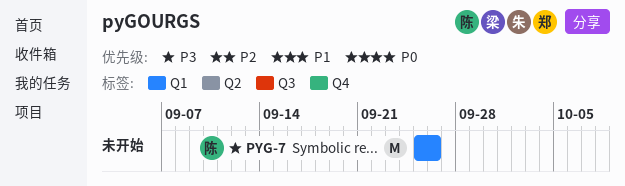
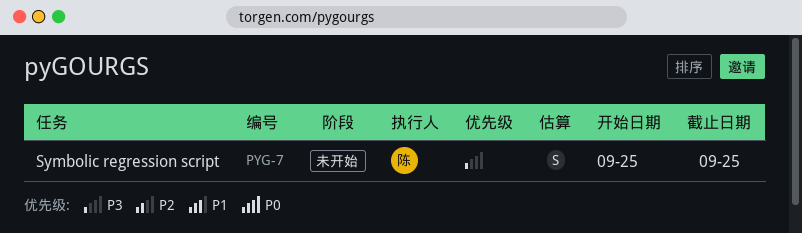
PYG-7, estimate: M -> S
PYG-7, due: Sep 26 -> Sep 25

